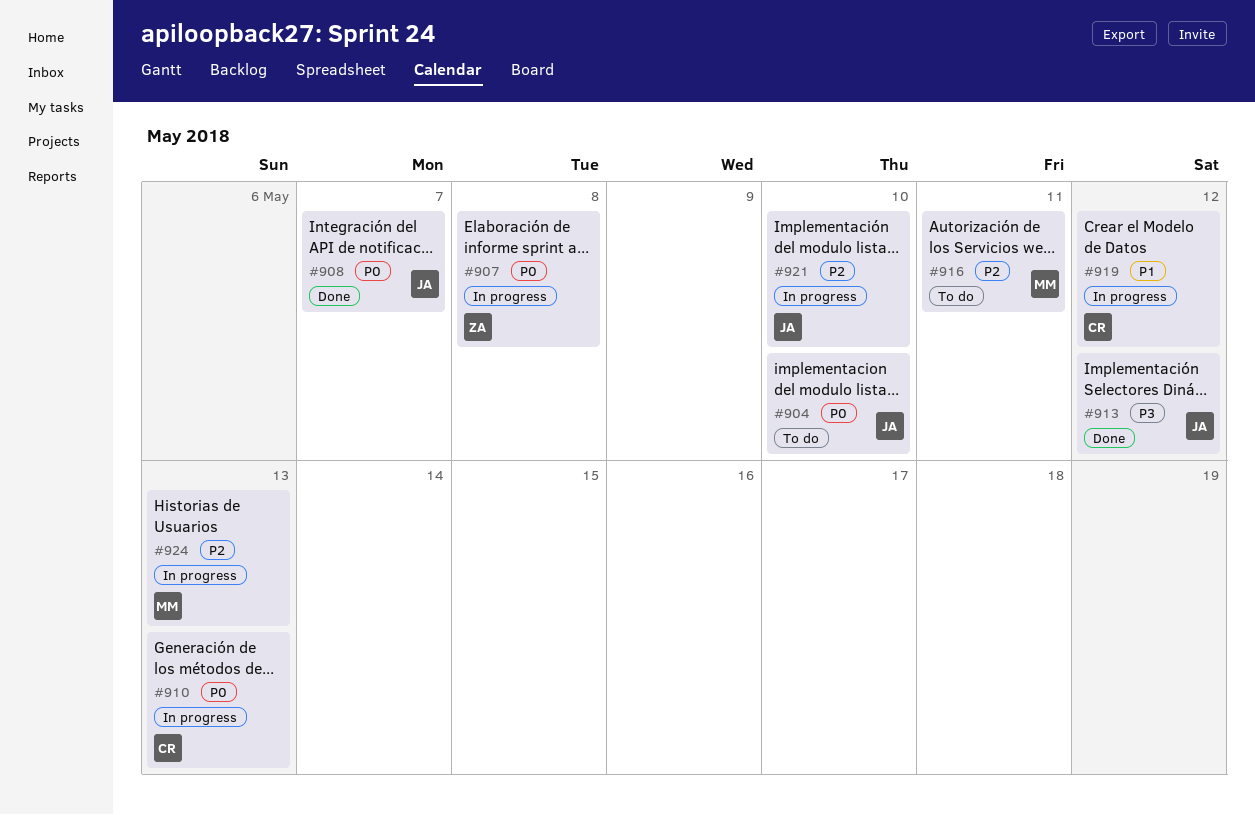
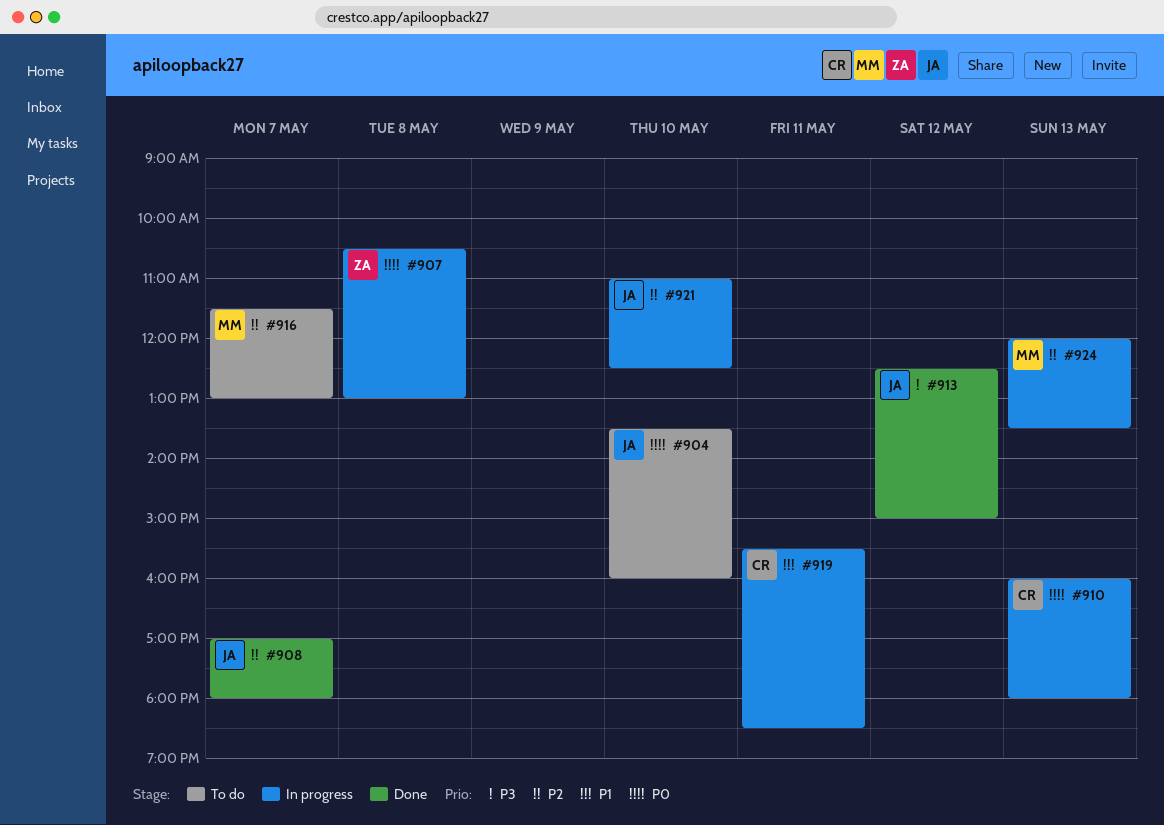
#908, priority: P0 -> P2
#916, day: May 11 -> May 7
#919, day: May 12 -> May 11

